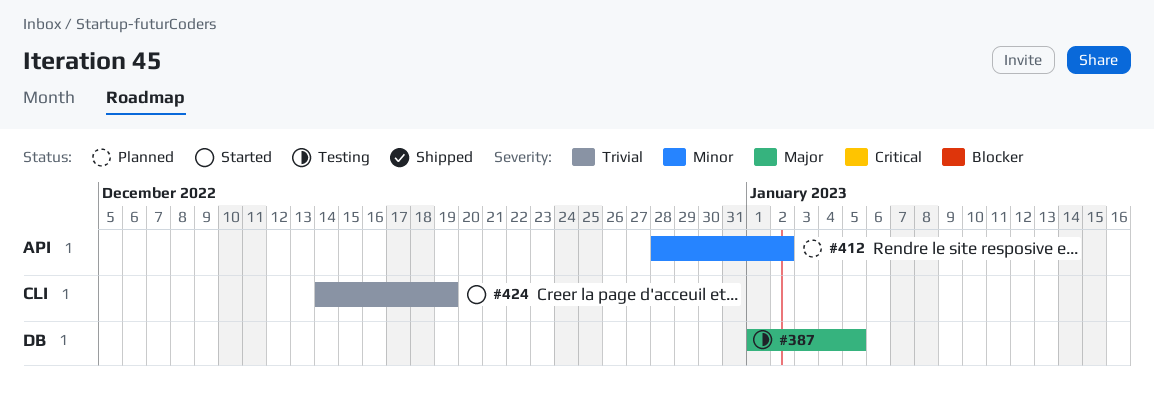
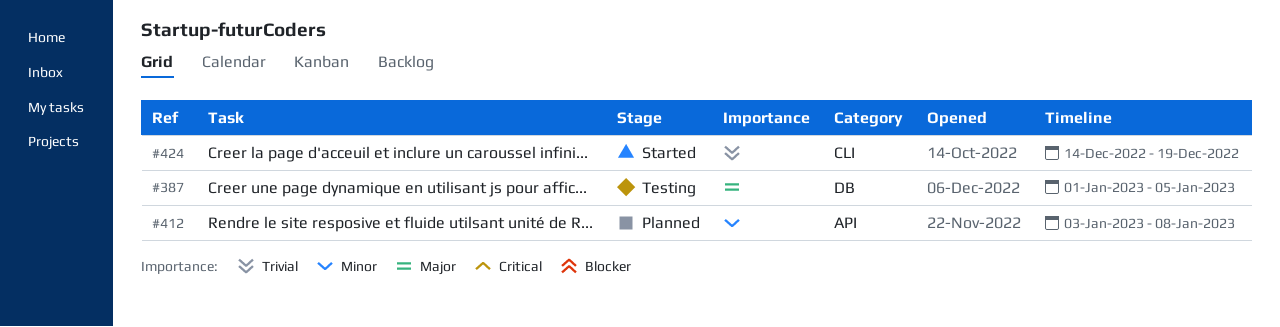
#412, start: Dec 28 -> Jan 3
#412, due: Jan 2 -> Jan 8

